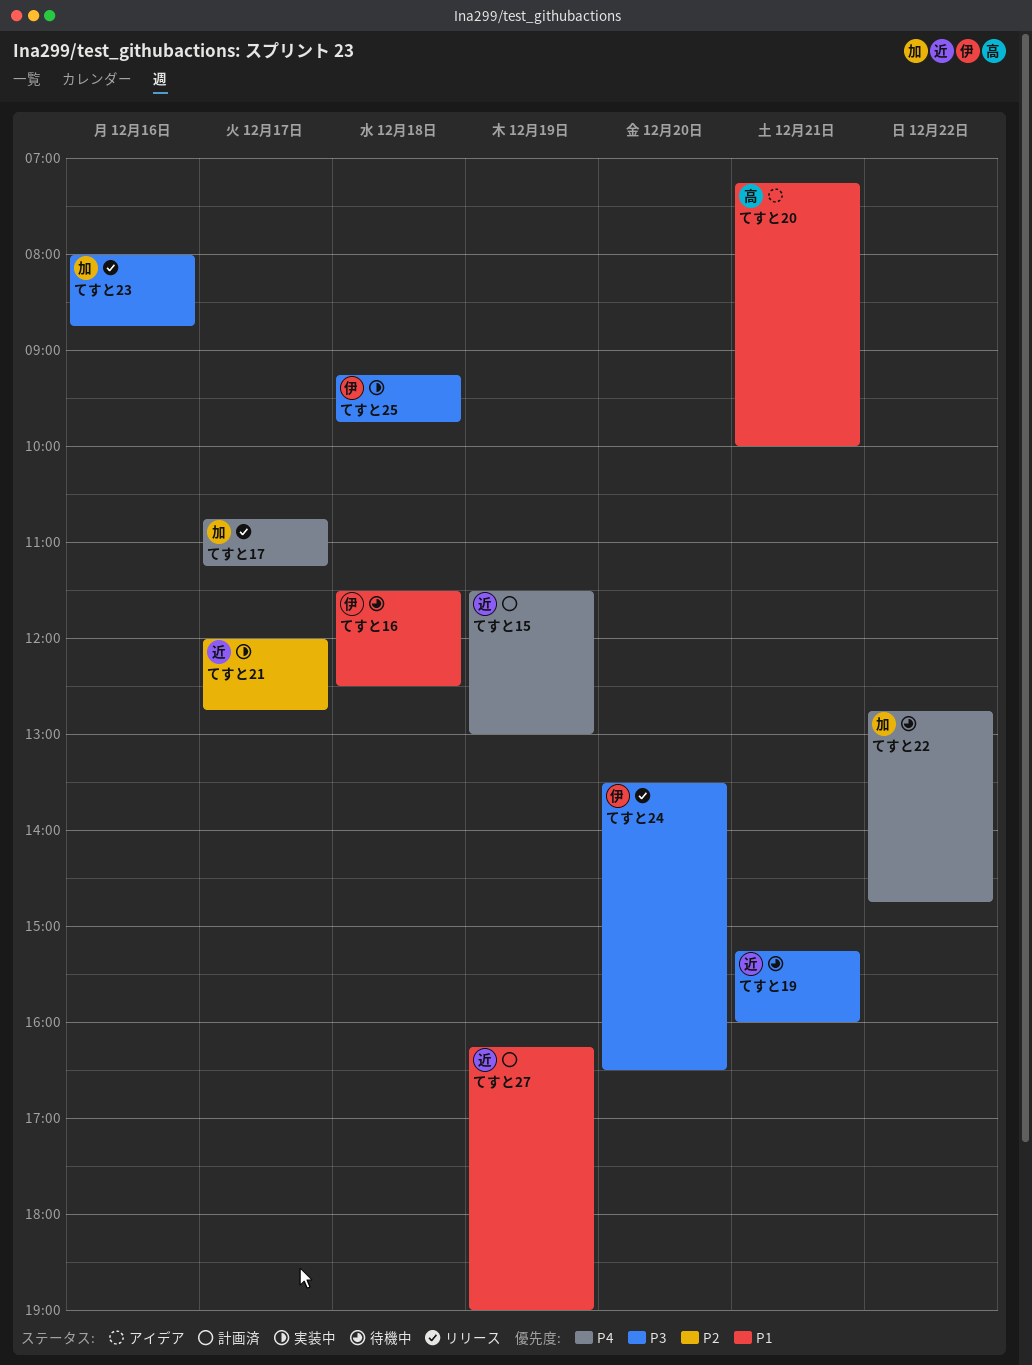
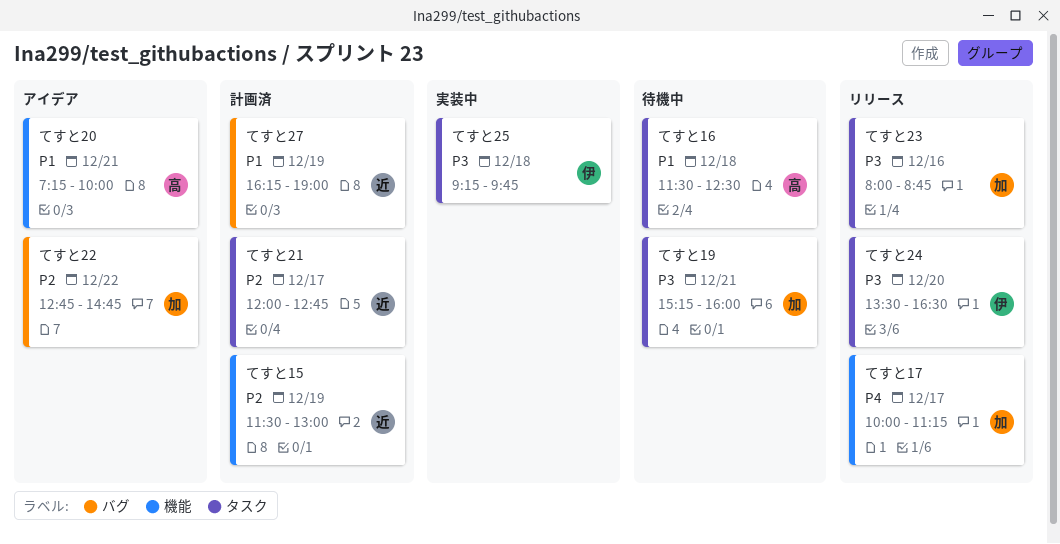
てすと15, priority: P4 -> P2
てすと16, owner: 伊 -> 高
てすと17, begins: 10:45 -> 10:00
てすと19, owner: 近 -> 加
てすと21, status: 実装中 -> 計画済
てすと22, status: 待機中 -> アイデア
てすと22, priority: P4 -> P2

